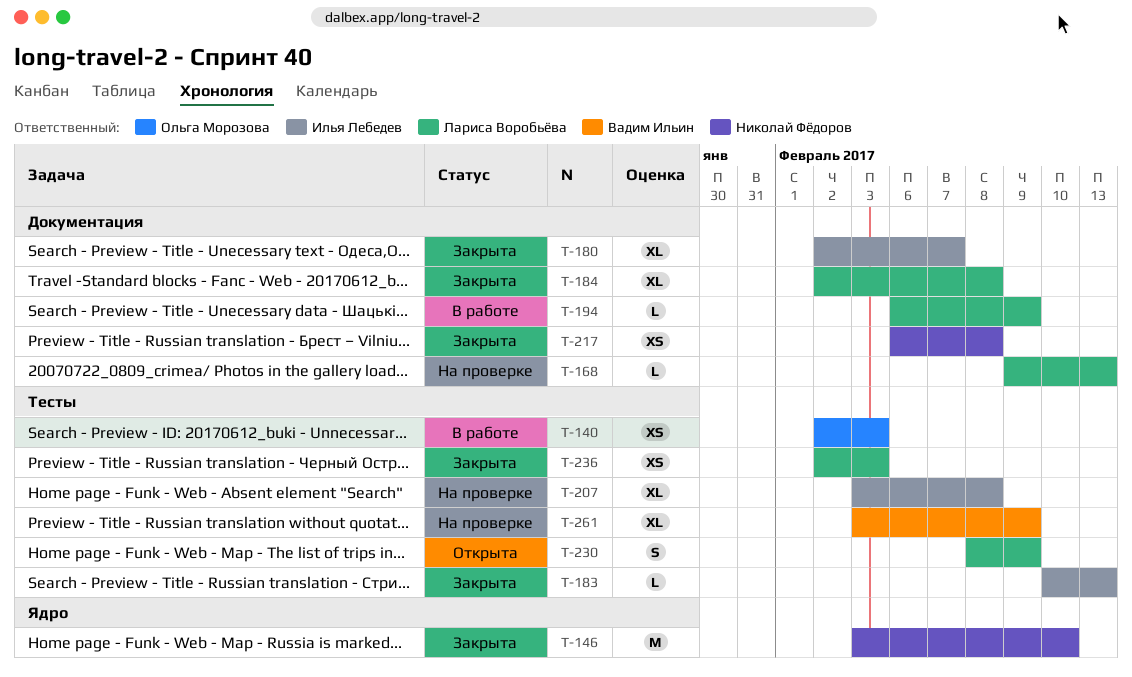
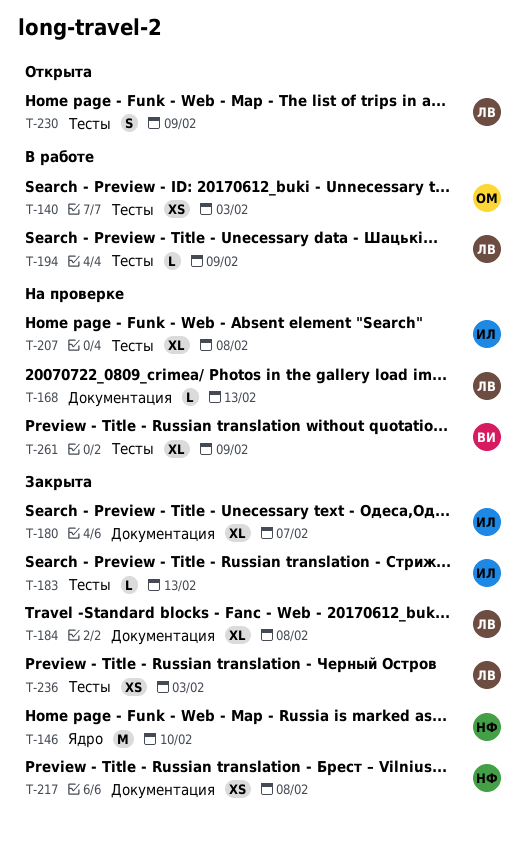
T-194, label: Документация -> Тесты

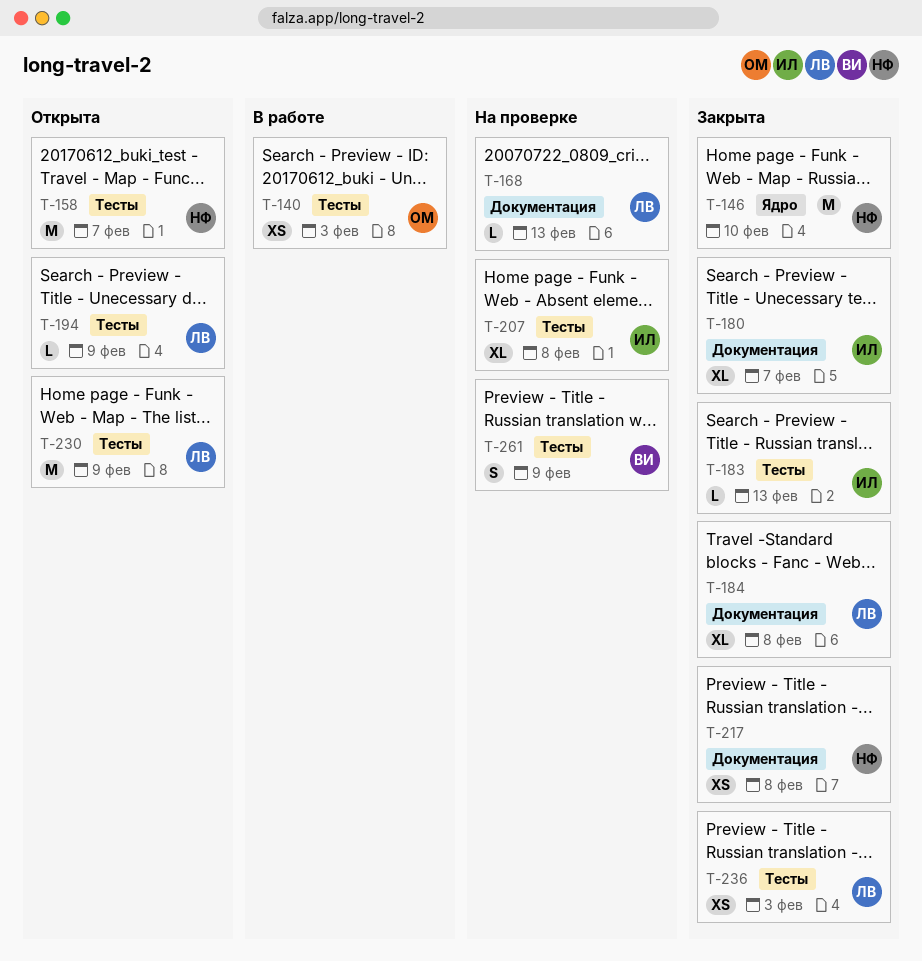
T-158: none -> present
T-194, status: В работе -> Открыта
T-230, estimate: S -> M
T-261, estimate: XL -> S

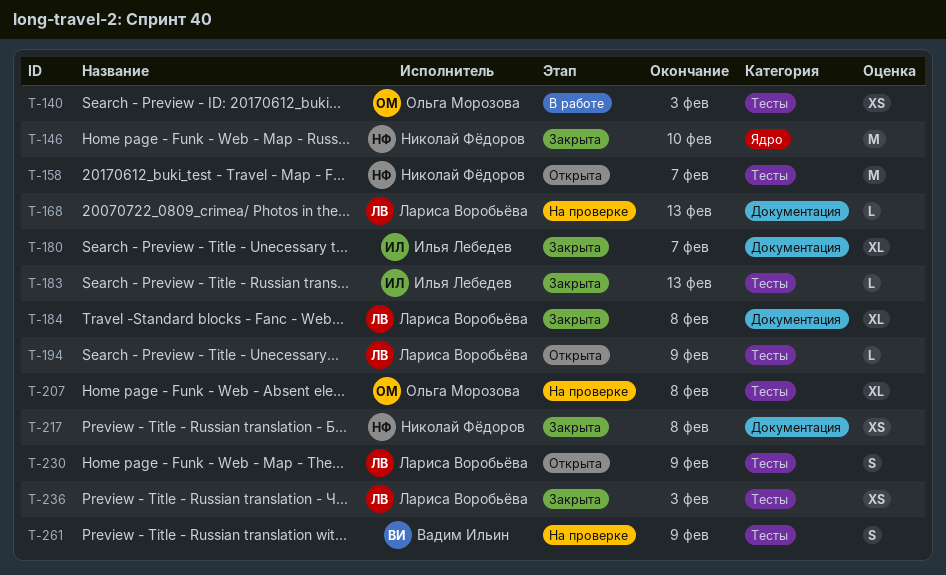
T-207, owner: Илья Лебедев -> Ольга Морозова
T-230, estimate: M -> S

